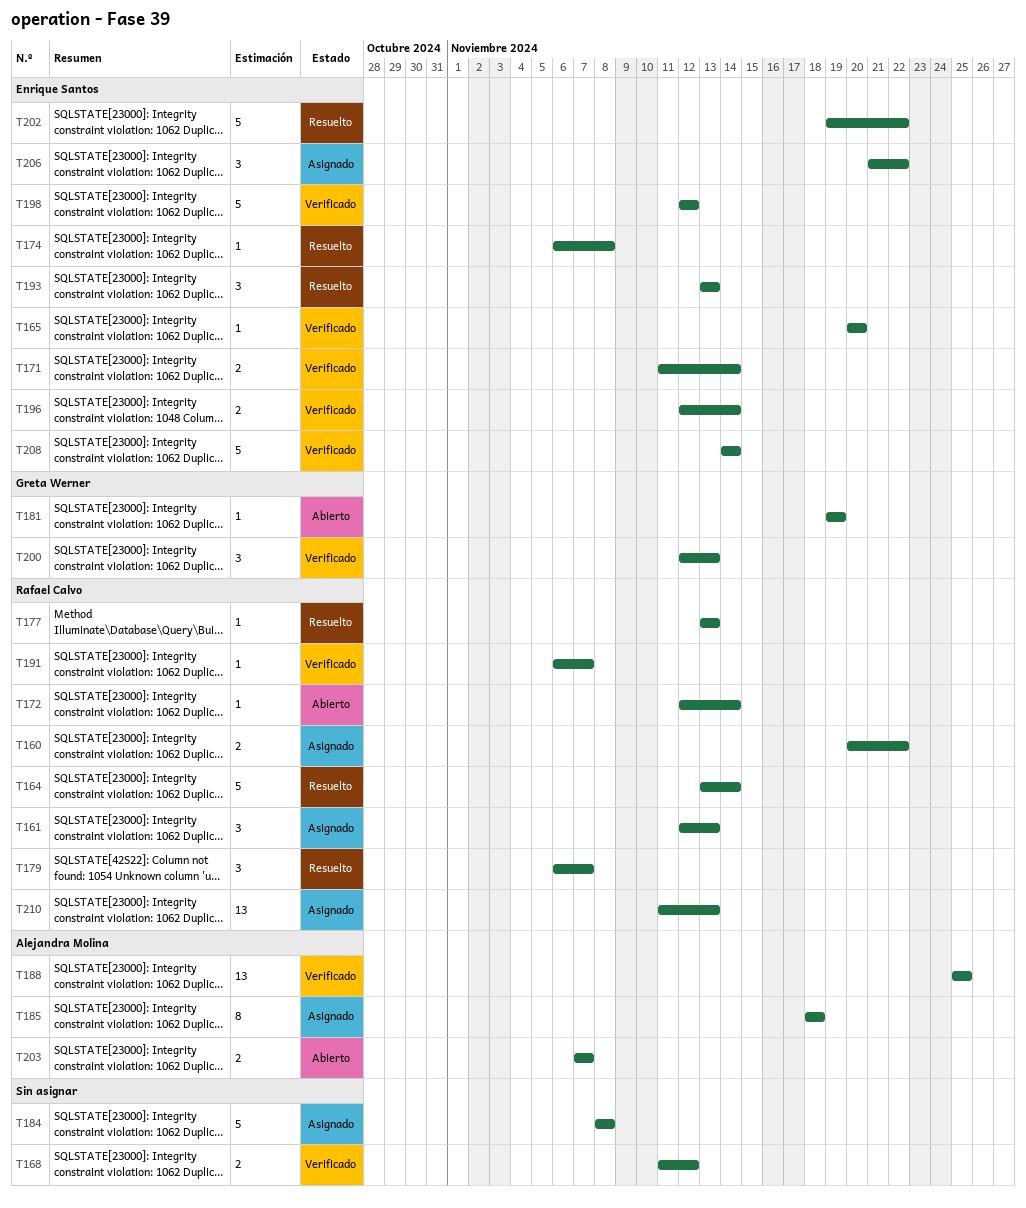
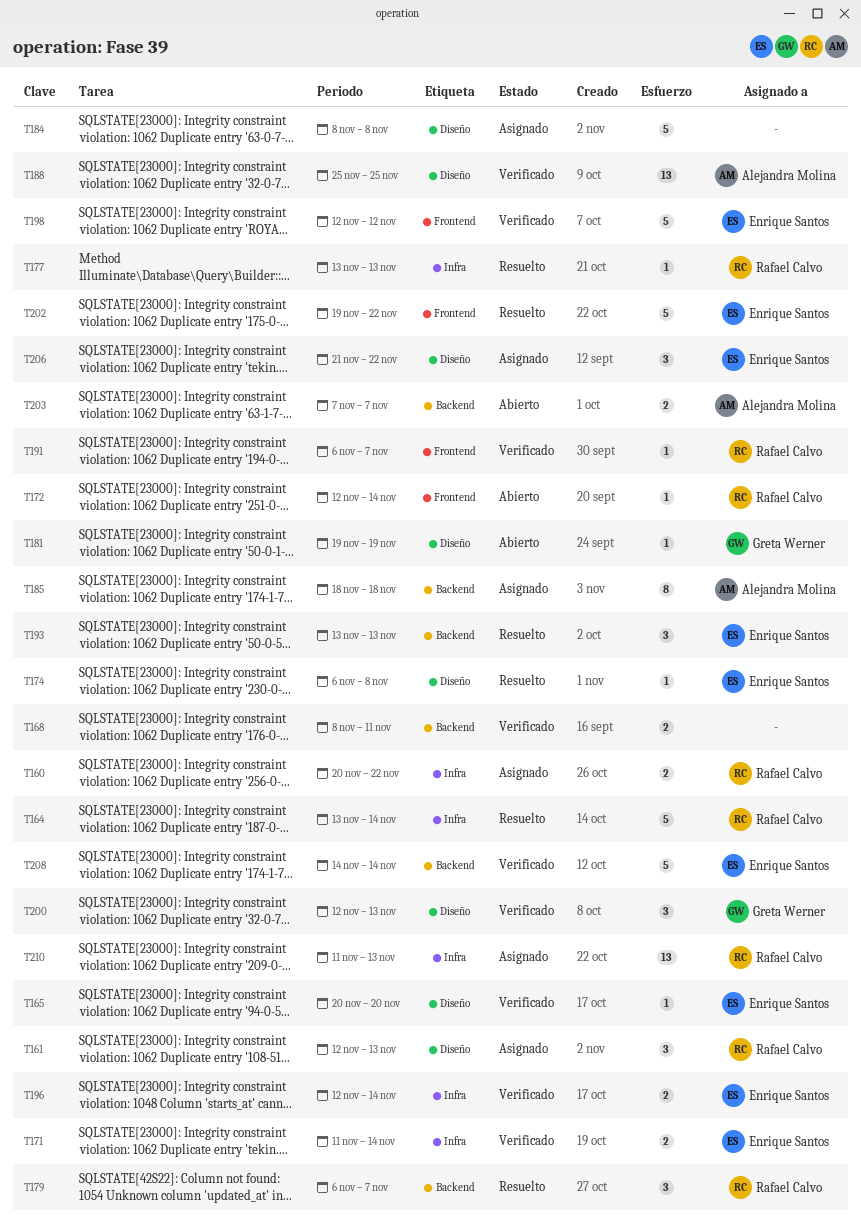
T168, start: Nov 11 -> Nov 8
T168, due: Nov 12 -> Nov 11

